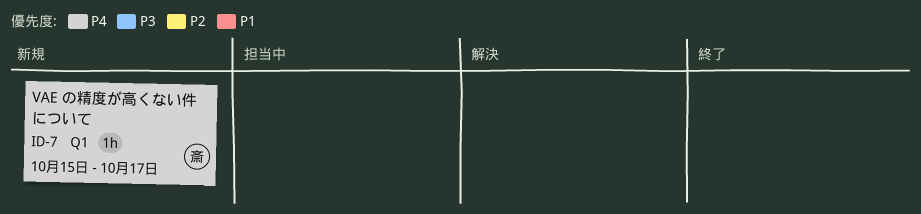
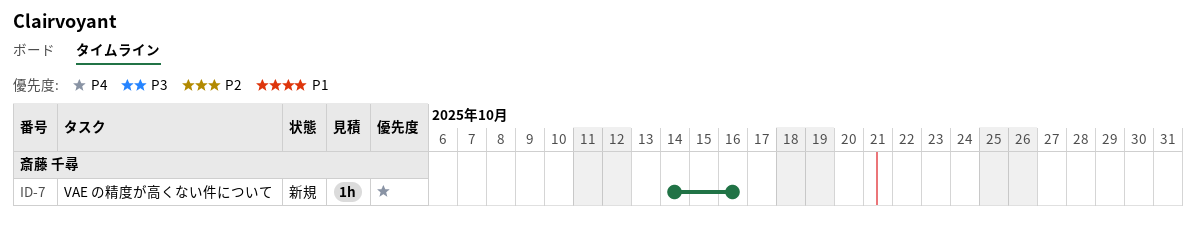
ID-7, start: Oct 15 -> Oct 14
ID-7, due: Oct 17 -> Oct 16

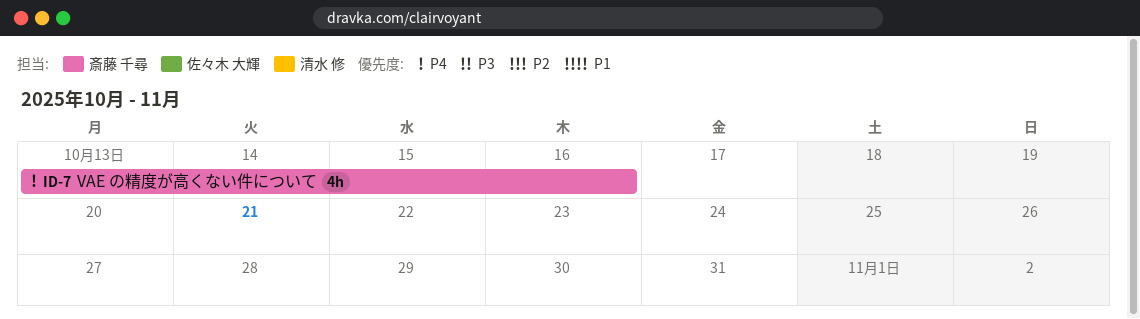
ID-7, estimate: 1h -> 4h
ID-7, start: Oct 14 -> Oct 13

